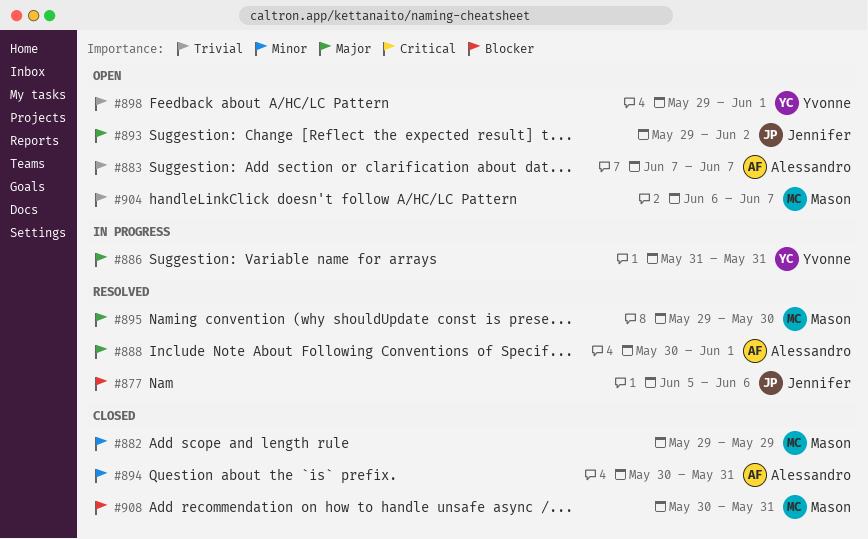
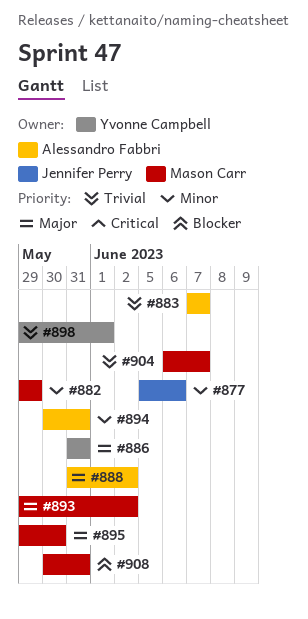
#877, priority: Blocker -> Minor
#888, start: May 30 -> May 31
#888, due: Jun 1 -> Jun 2
#893, owner: Jennifer Perry -> Mason Carr

